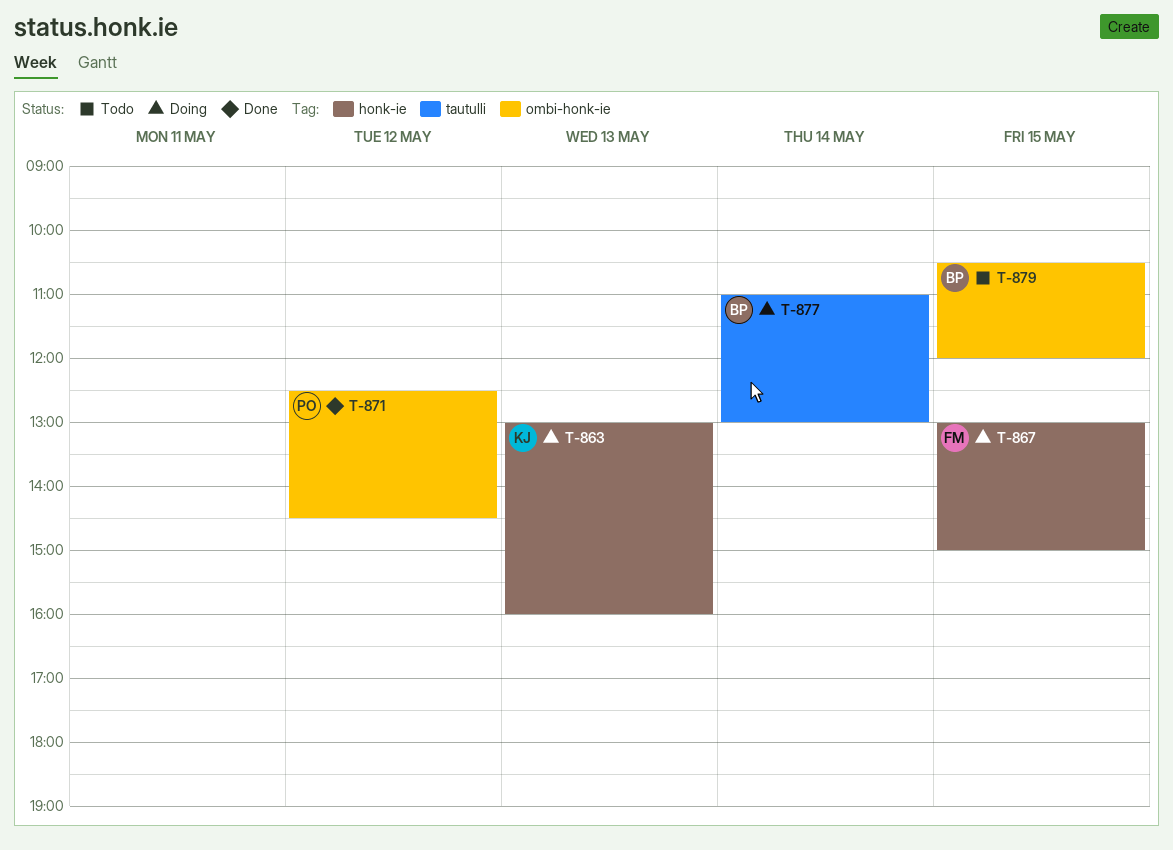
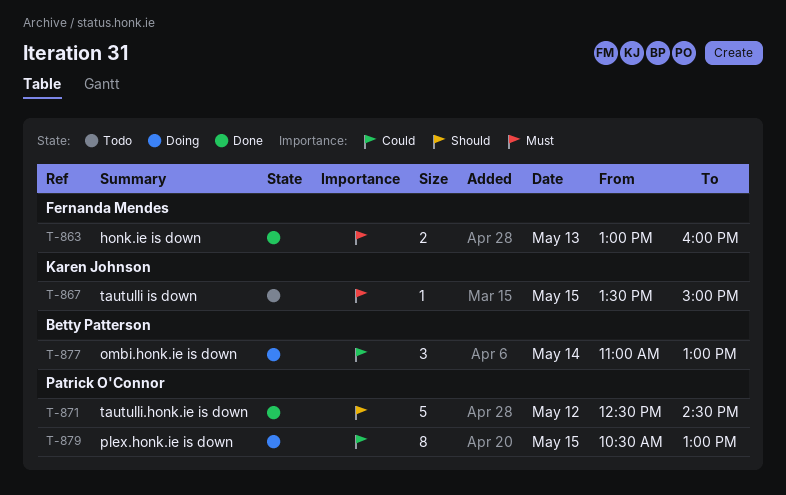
T-863, status: Doing -> Done
T-863, owner: Karen Johnson -> Fernanda Mendes
T-867, status: Doing -> Todo
T-867, owner: Fernanda Mendes -> Karen Johnson
T-867, begins: 13:00 -> 13:30
T-879, status: Todo -> Doing
T-879, owner: Betty Patterson -> Patrick O'Connor
T-879, ends: 12:00 -> 13:00

